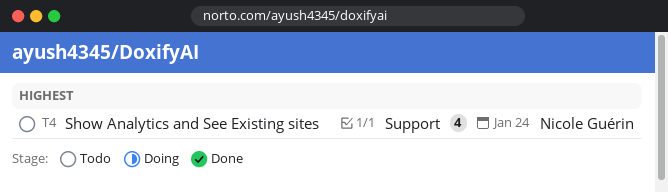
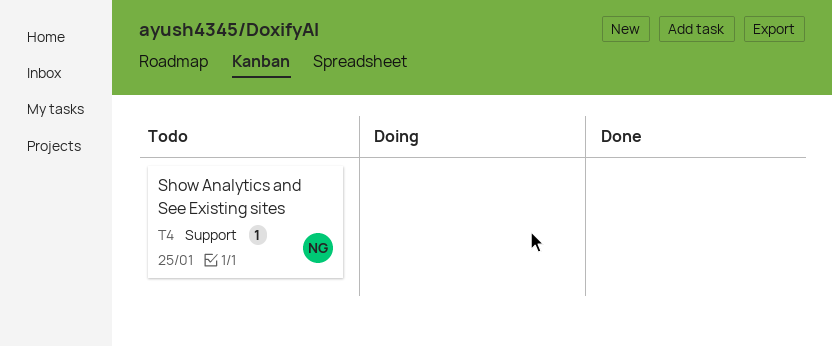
T4, estimate: 4 -> 1
T4, due: Jan 24 -> Jan 25

